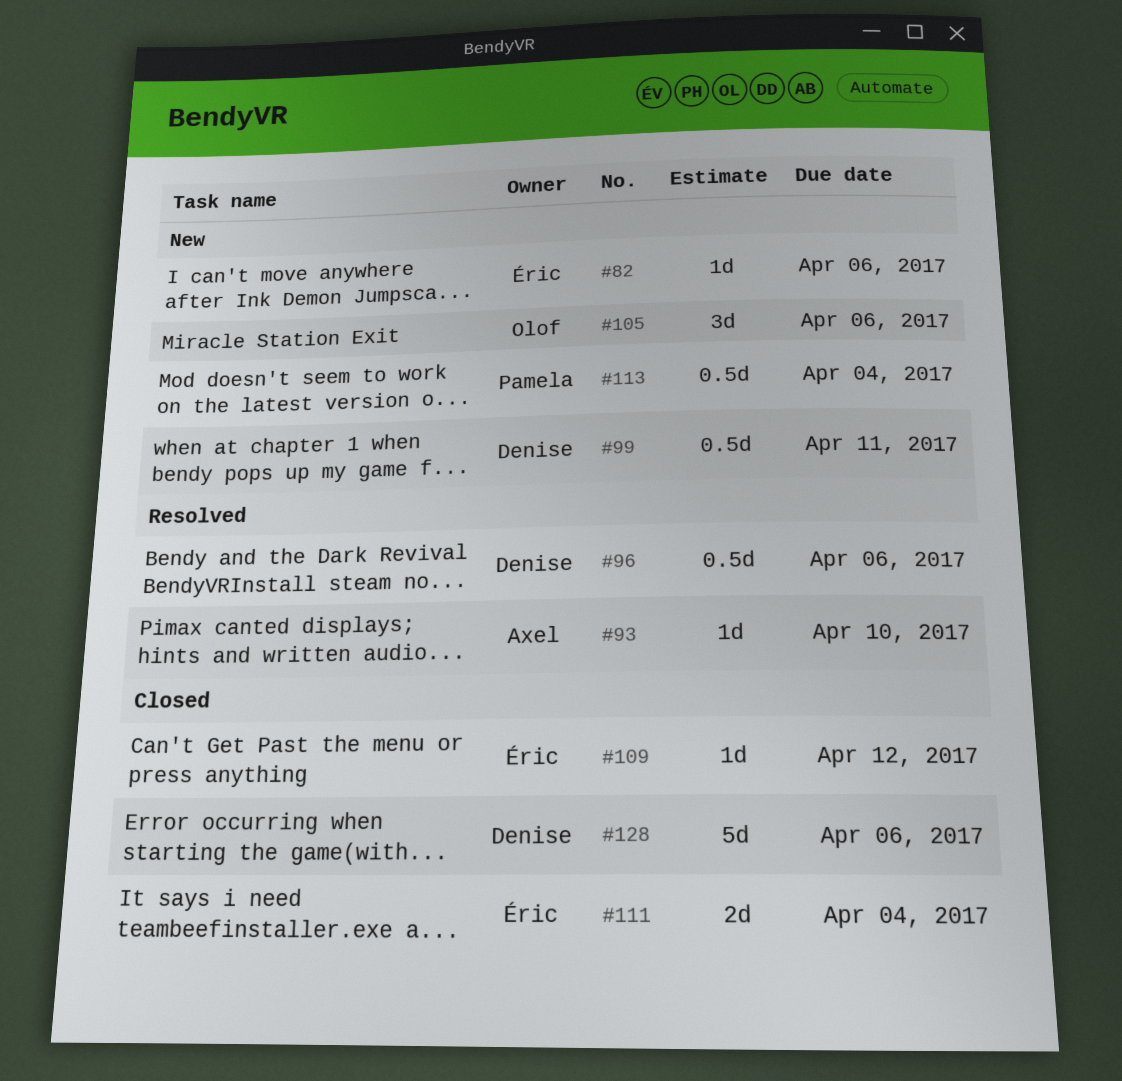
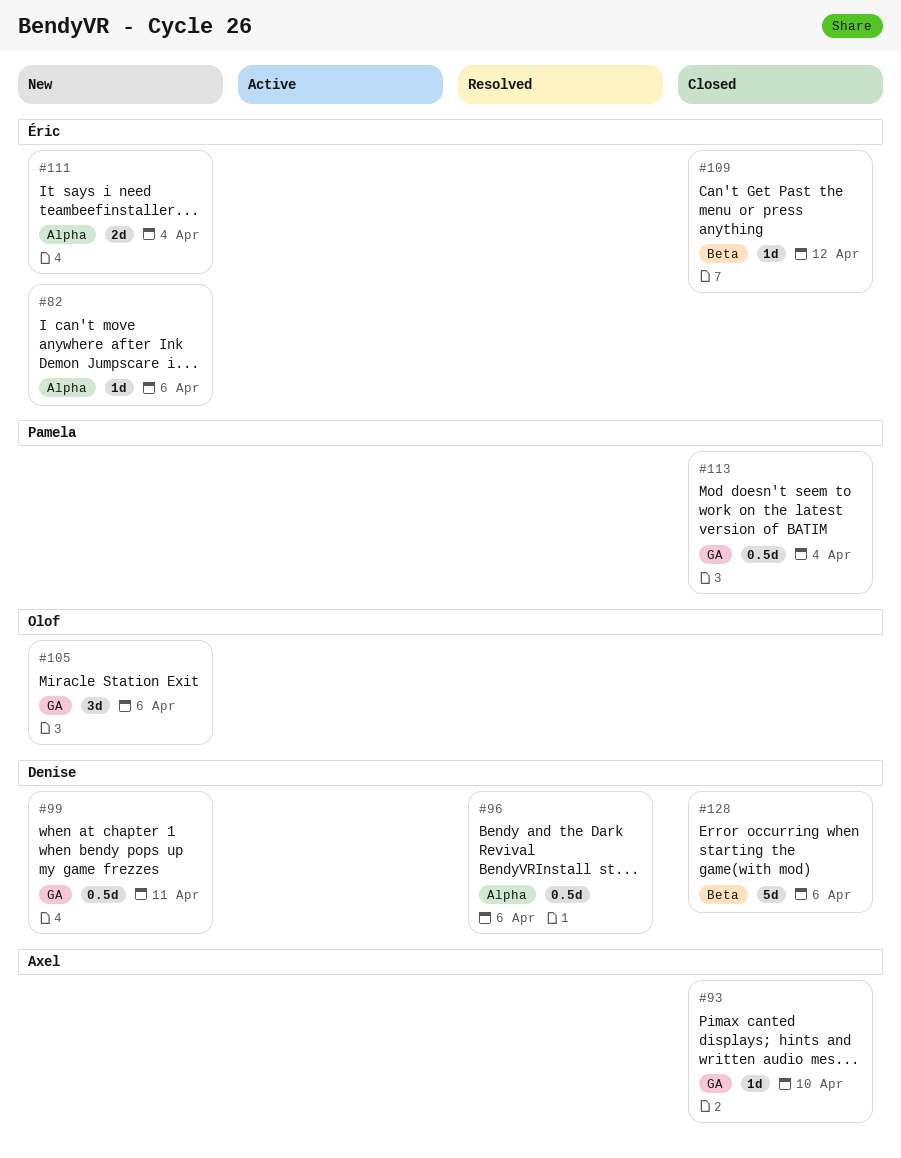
#93, status: Resolved -> Closed
#111, status: Closed -> New
#113, status: New -> Closed

